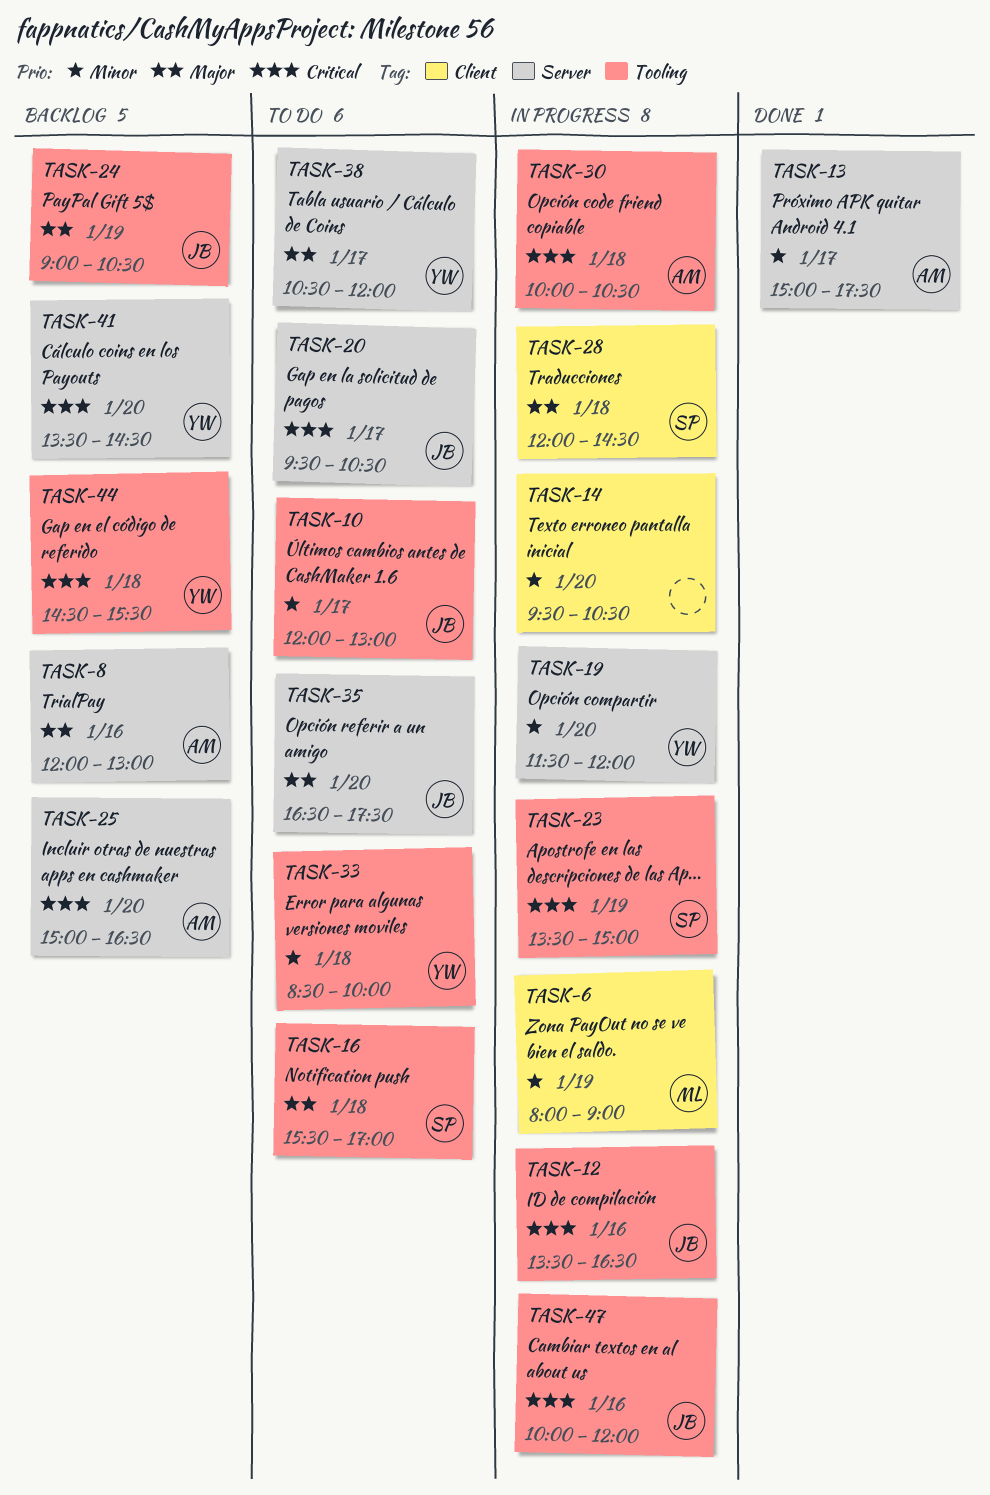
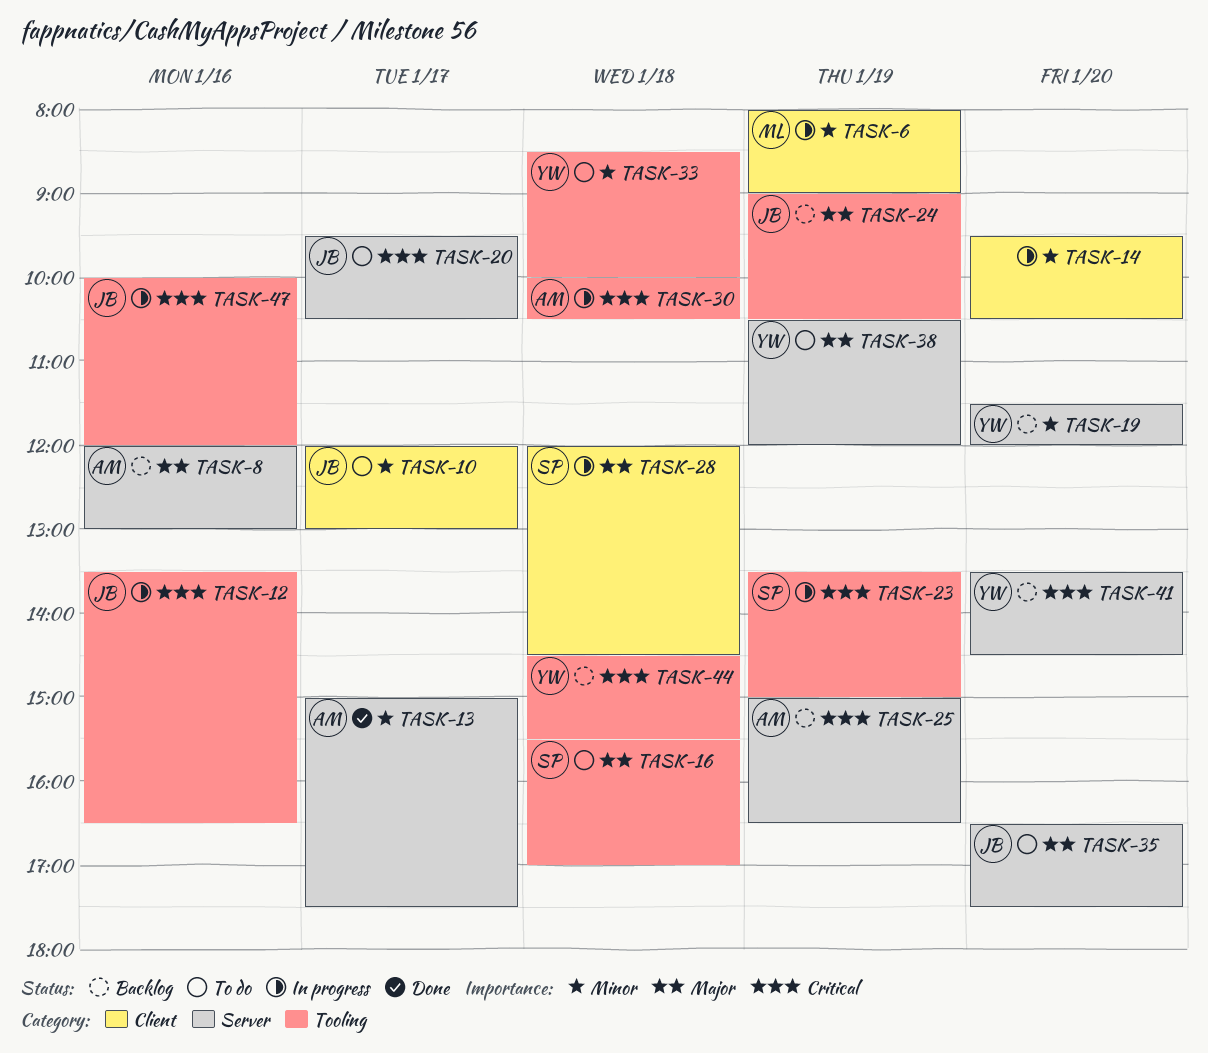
TASK-10, label: Tooling -> Client
TASK-19, status: In progress -> Backlog
TASK-25, day: Jan 20 -> Jan 19
TASK-38, day: Jan 17 -> Jan 19

